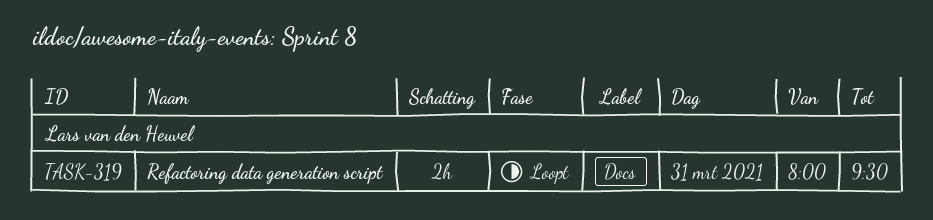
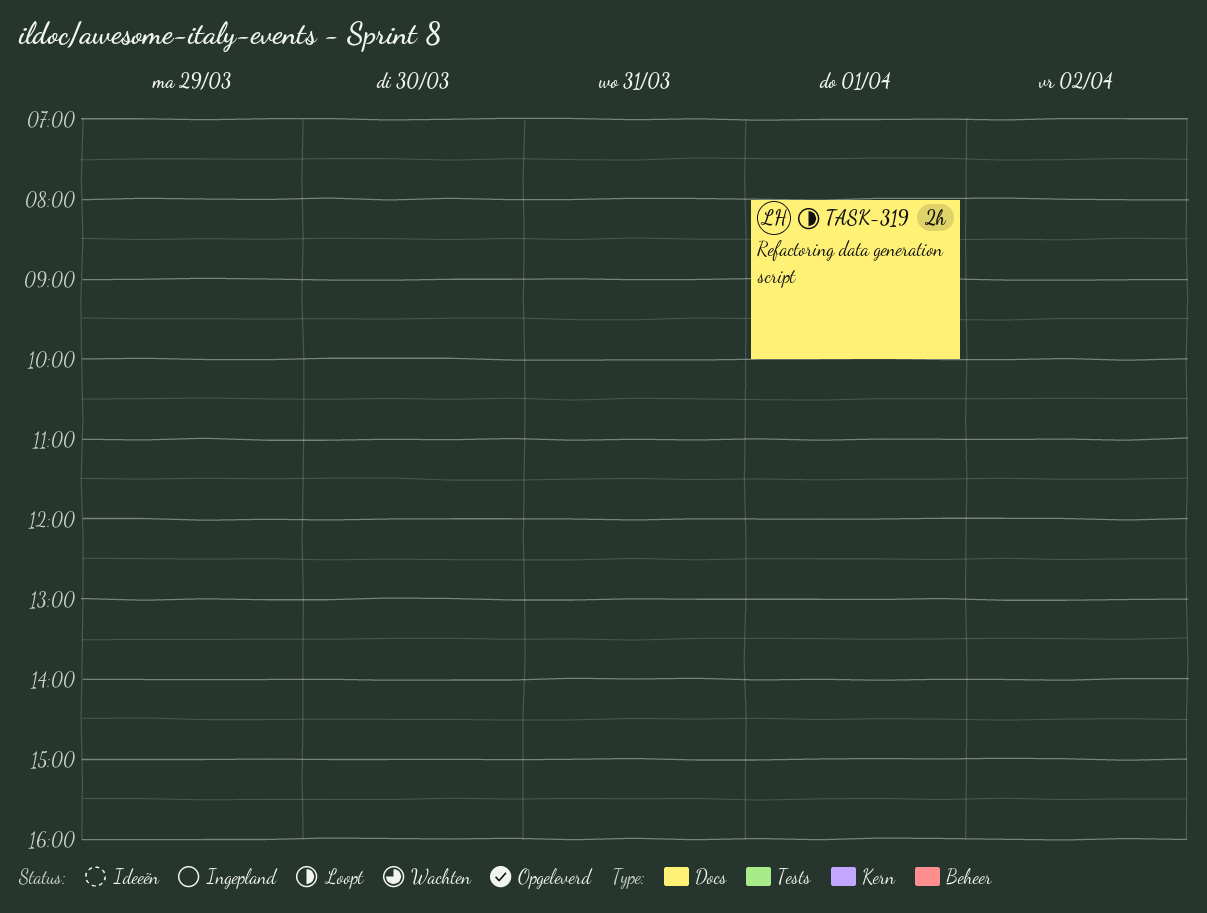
TASK-319, day: Mar 31 -> Apr 1
TASK-319, ends: 09:30 -> 10:00

